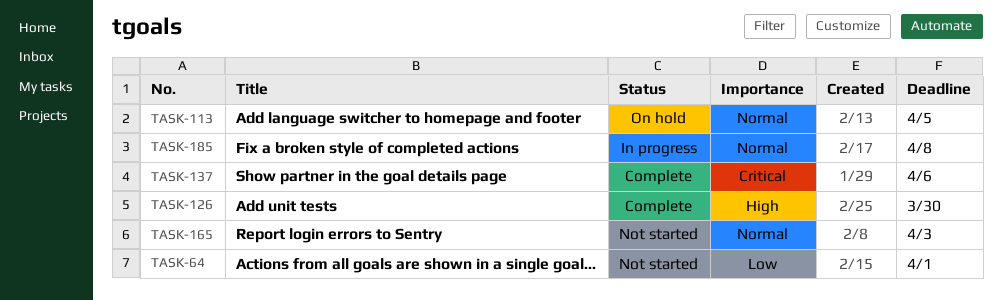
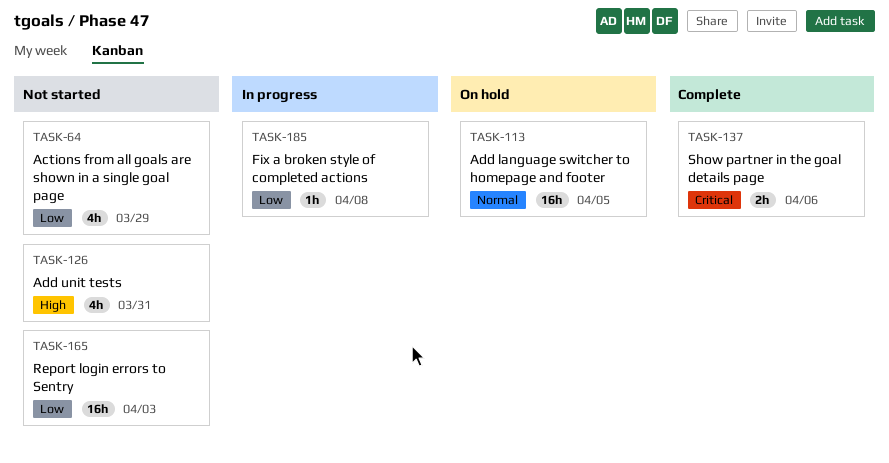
TASK-64, due: Apr 1 -> Mar 29
TASK-126, status: Complete -> Not started
TASK-126, due: Mar 30 -> Mar 31
TASK-165, priority: Normal -> Low
TASK-185, priority: Normal -> Low

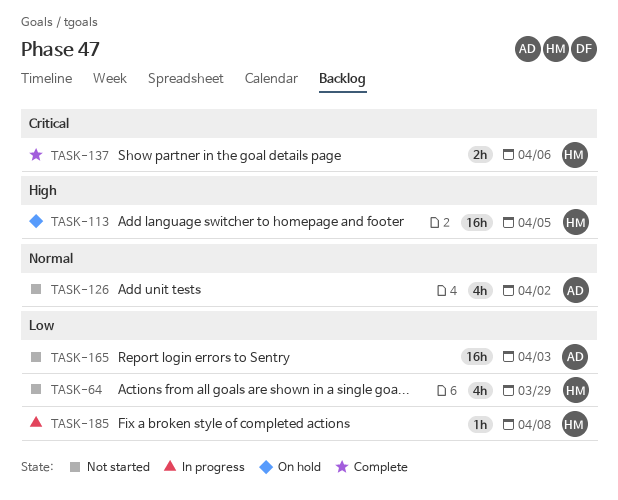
TASK-113, priority: Normal -> High
TASK-126, priority: High -> Normal
TASK-126, due: Mar 31 -> Apr 2

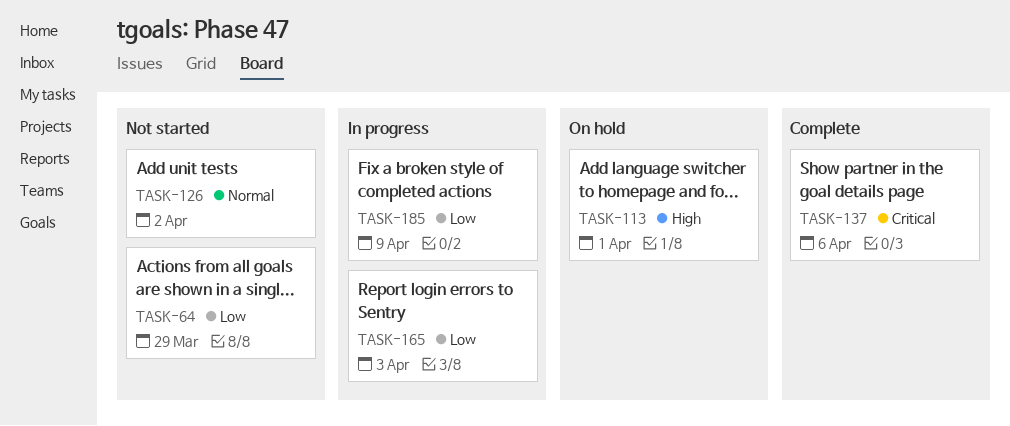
TASK-113, due: Apr 5 -> Apr 1
TASK-165, status: Not started -> In progress
TASK-185, due: Apr 8 -> Apr 9

